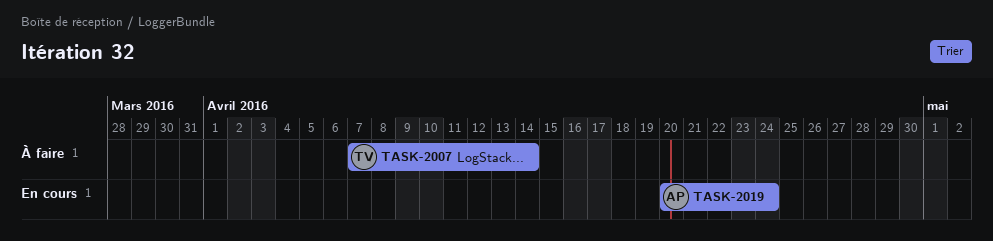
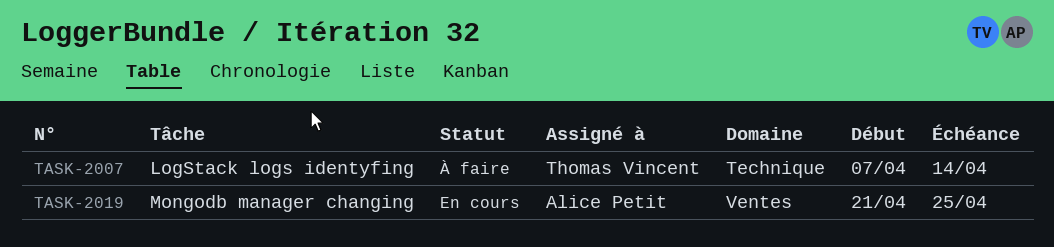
TASK-2019, start: Apr 20 -> Apr 21
TASK-2019, due: Apr 24 -> Apr 25

